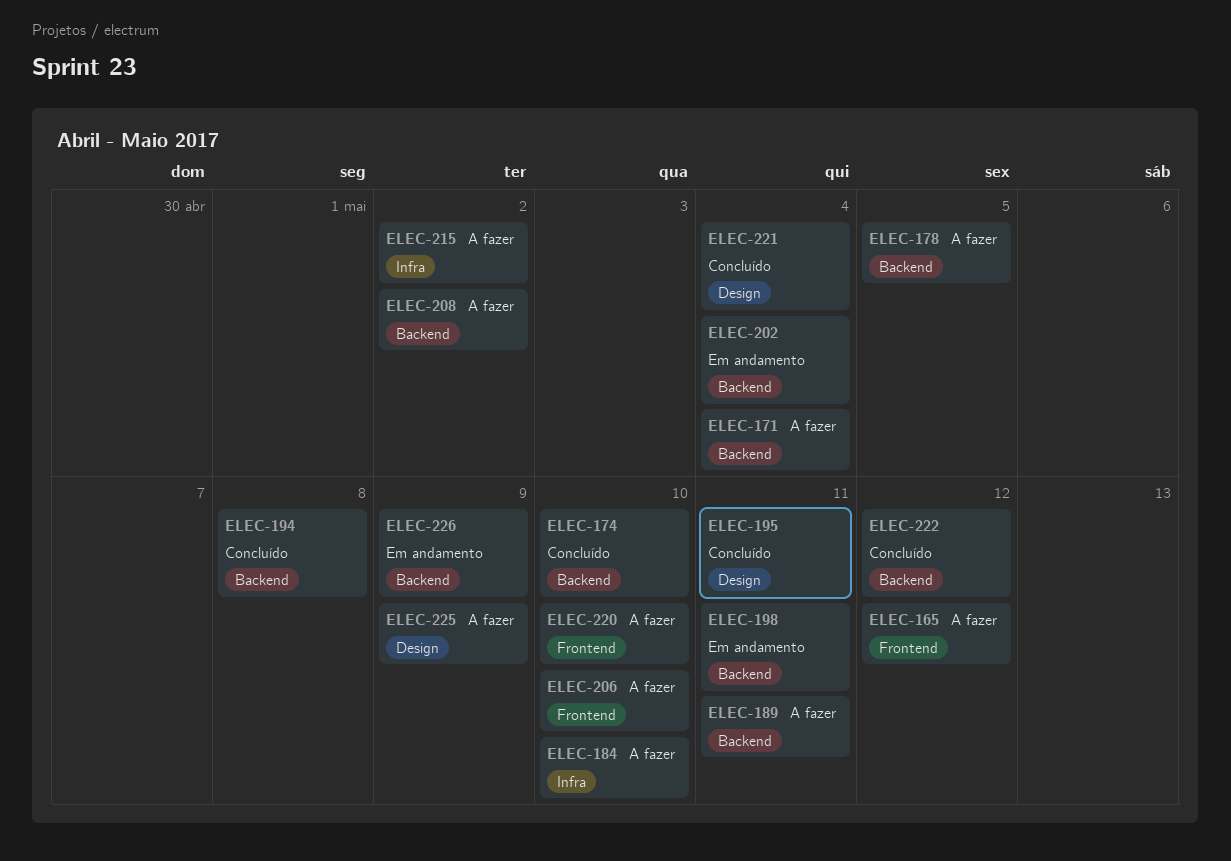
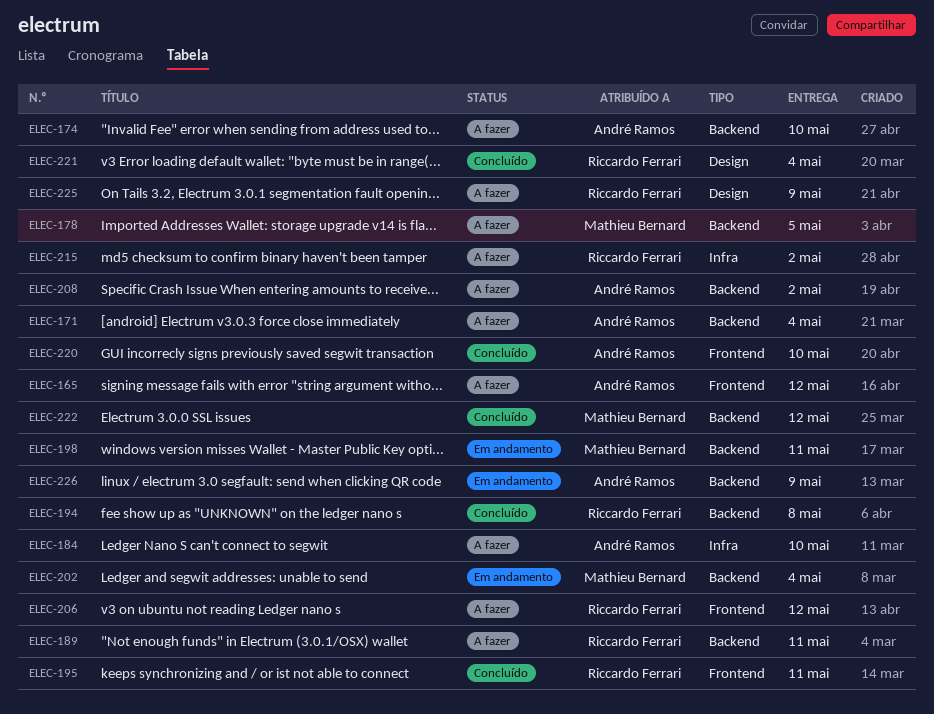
ELEC-174, status: Concluído -> A fazer
ELEC-195, label: Design -> Frontend
ELEC-206, due: May 10 -> May 12
ELEC-220, status: A fazer -> Concluído

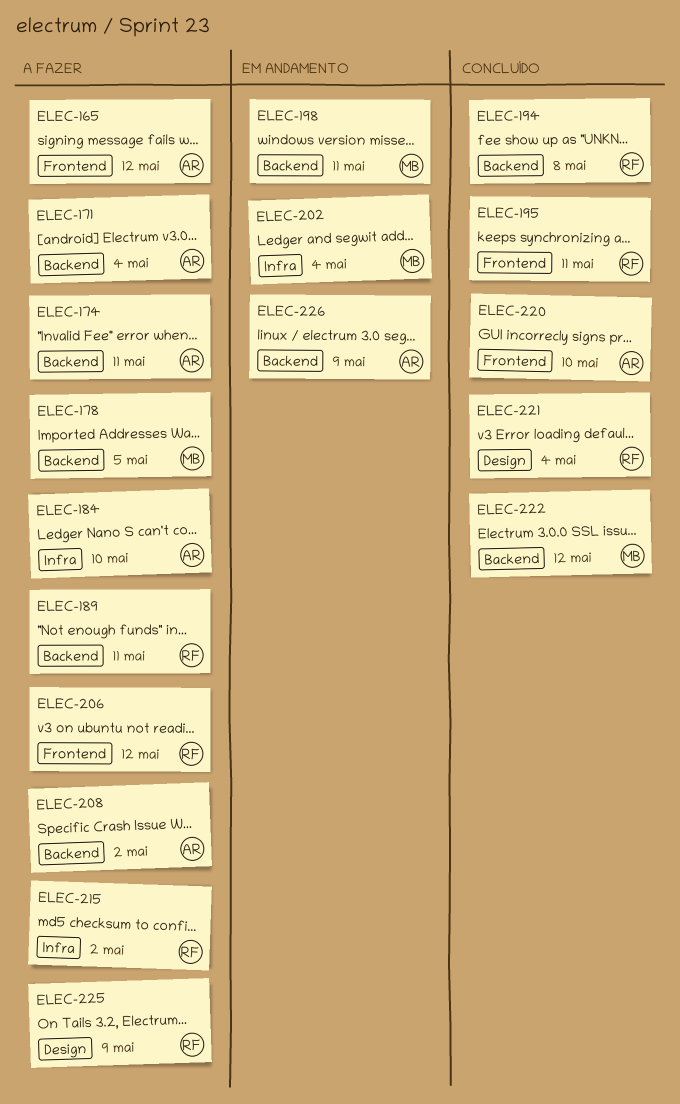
ELEC-174, due: May 10 -> May 11
ELEC-202, label: Backend -> Infra

